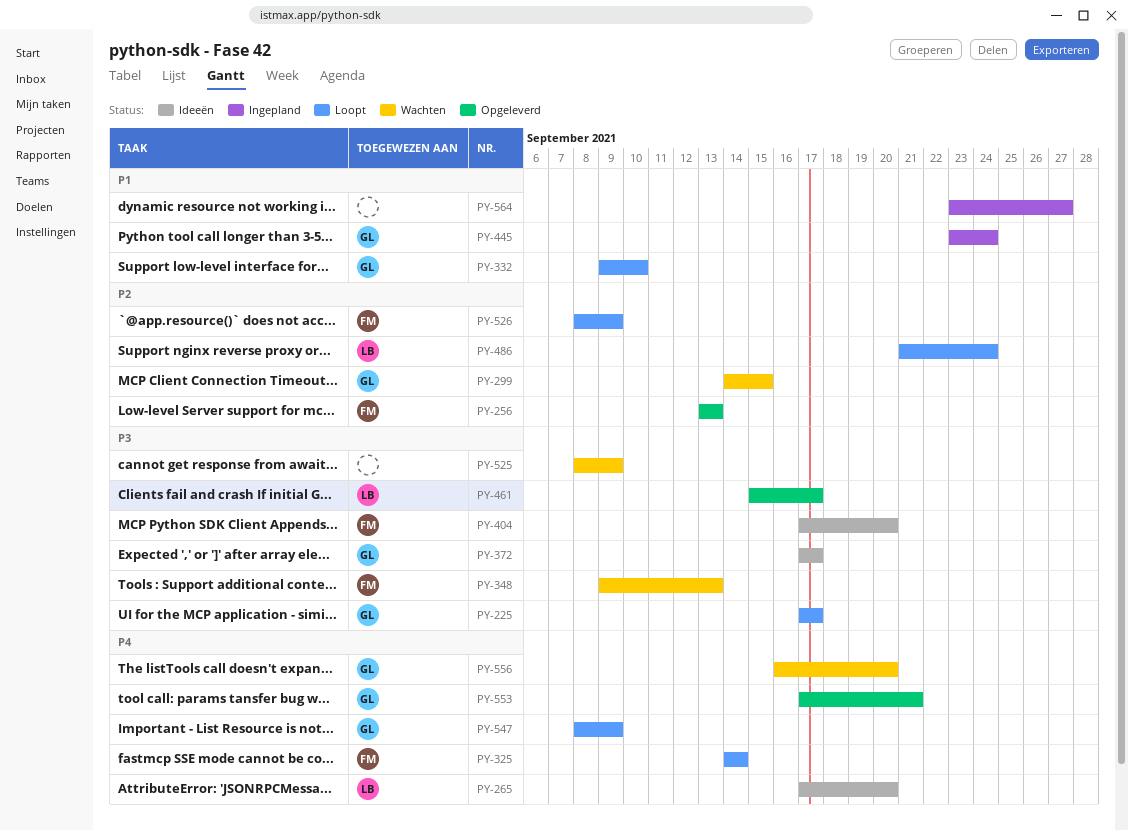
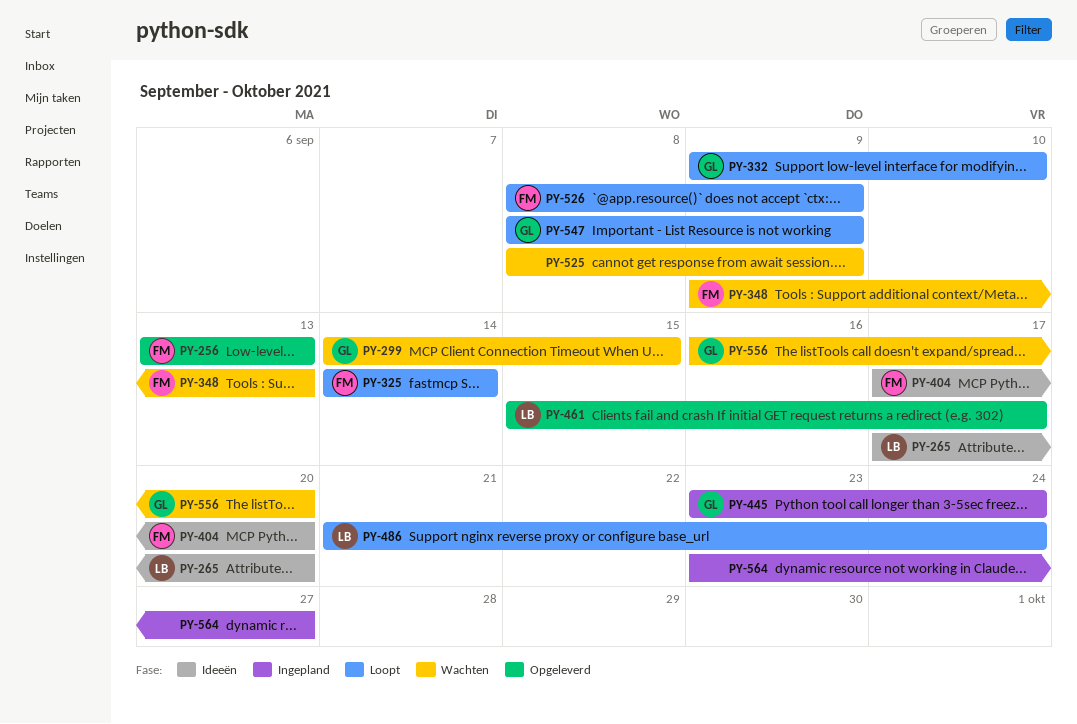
PY-225: present -> none
PY-372: present -> none
PY-553: present -> none

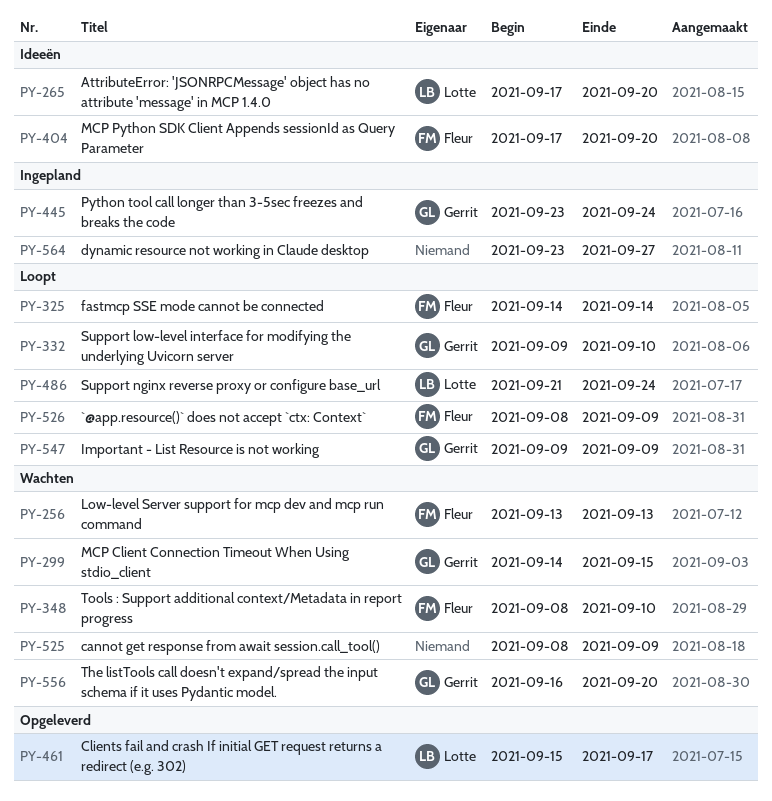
PY-256, status: Opgeleverd -> Wachten
PY-348, start: Sep 9 -> Sep 8
PY-348, due: Sep 13 -> Sep 10
PY-547, start: Sep 8 -> Sep 9

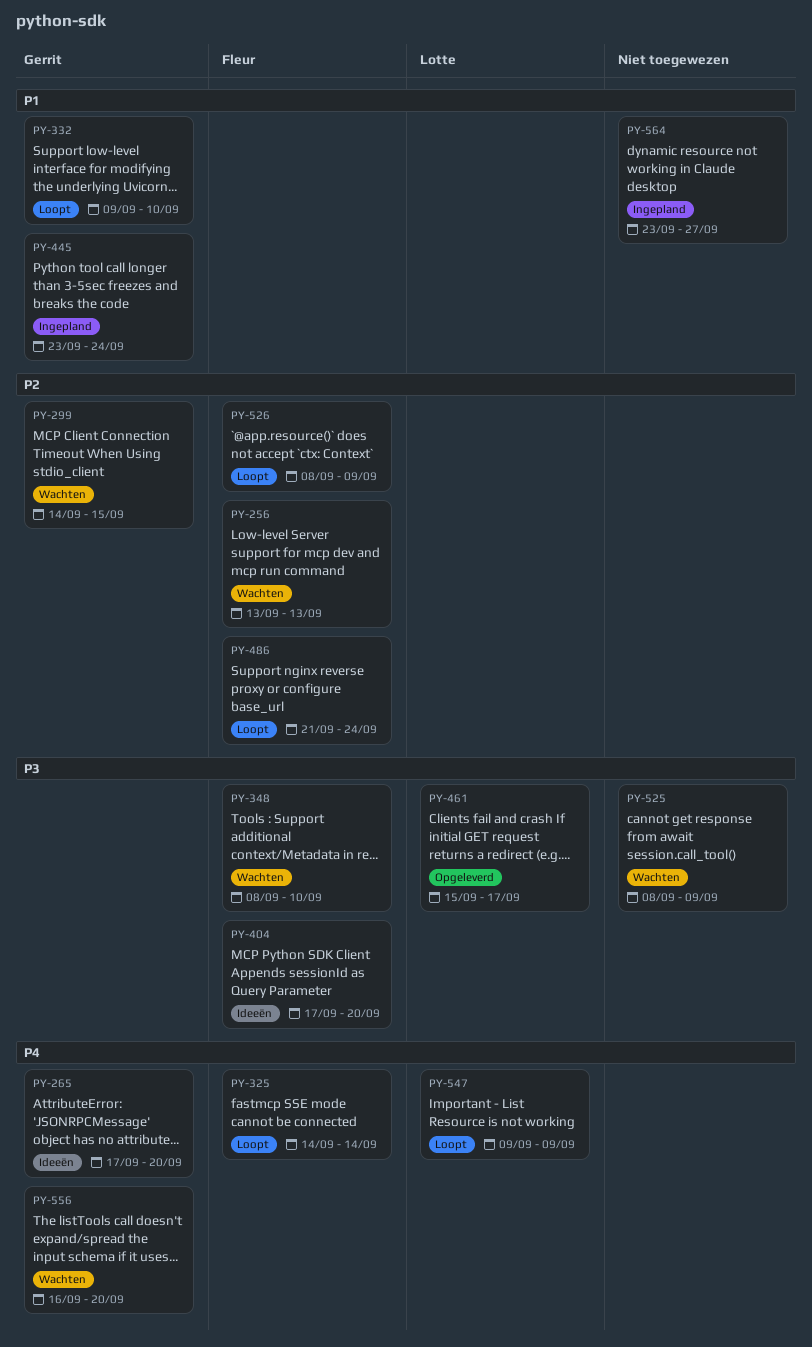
PY-265, owner: Lotte -> Gerrit
PY-486, owner: Lotte -> Fleur
PY-547, owner: Gerrit -> Lotte

